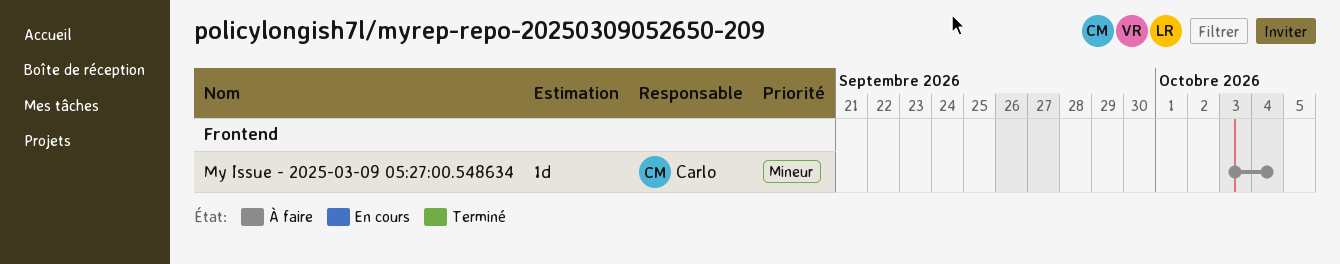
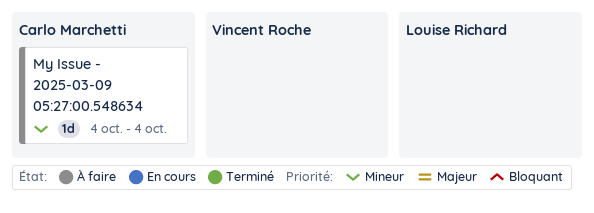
My Issue - 2025-03-09 05:27:00.548634, start: Oct 3 -> Oct 4

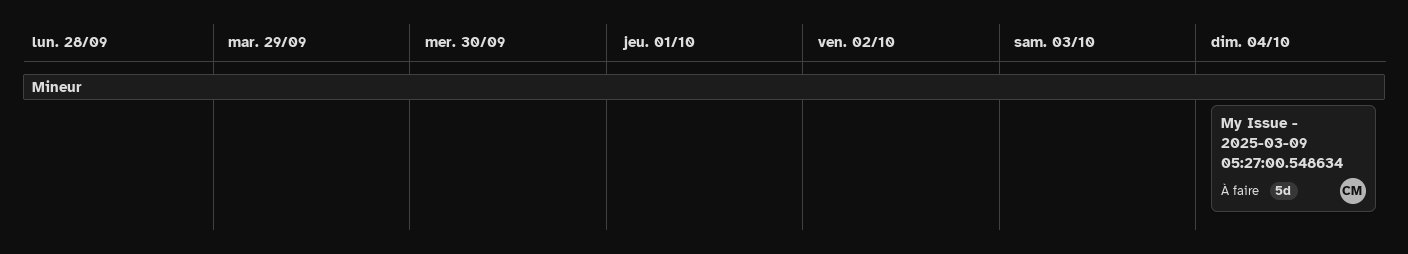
My Issue - 2025-03-09 05:27:00.548634, estimate: 1d -> 5d

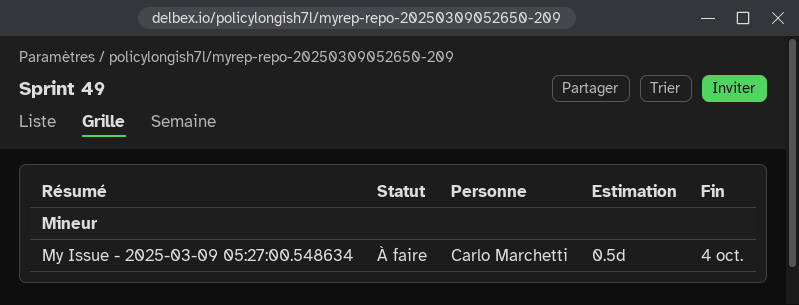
My Issue - 2025-03-09 05:27:00.548634, estimate: 5d -> 0.5d

